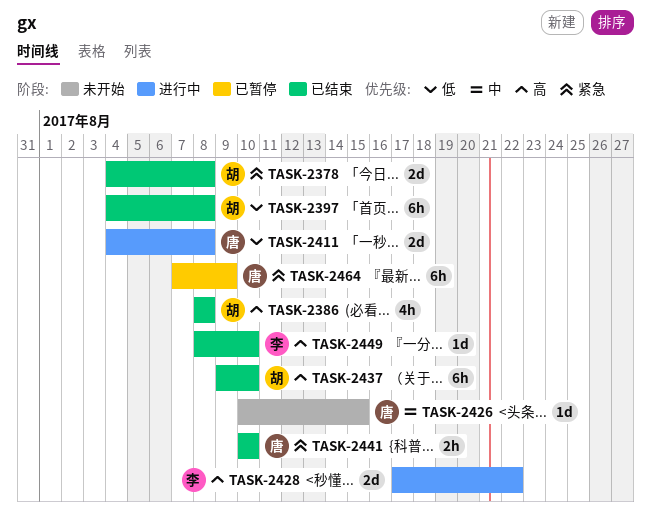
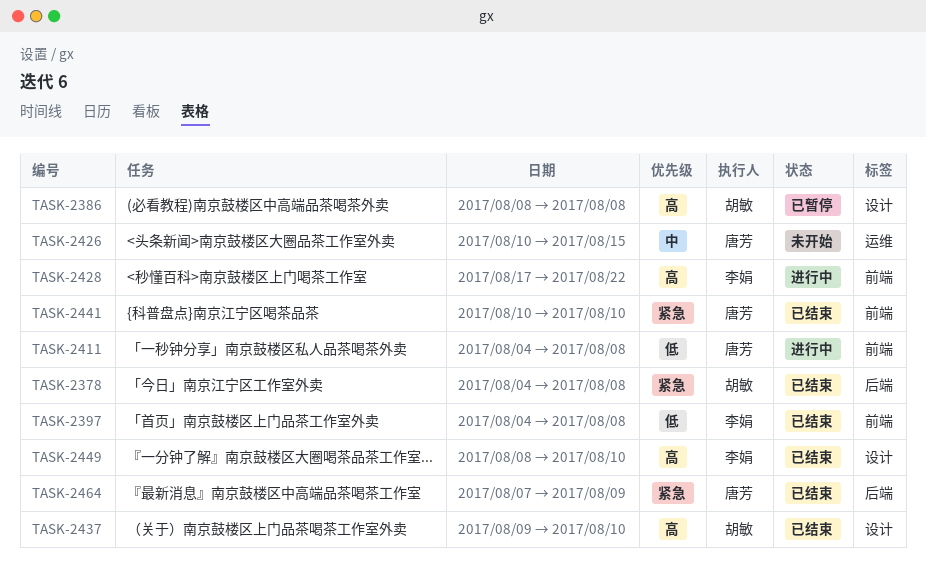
TASK-2386, status: 已结束 -> 已暂停
TASK-2397, owner: 胡敏 -> 李娟
TASK-2464, status: 已暂停 -> 已结束

